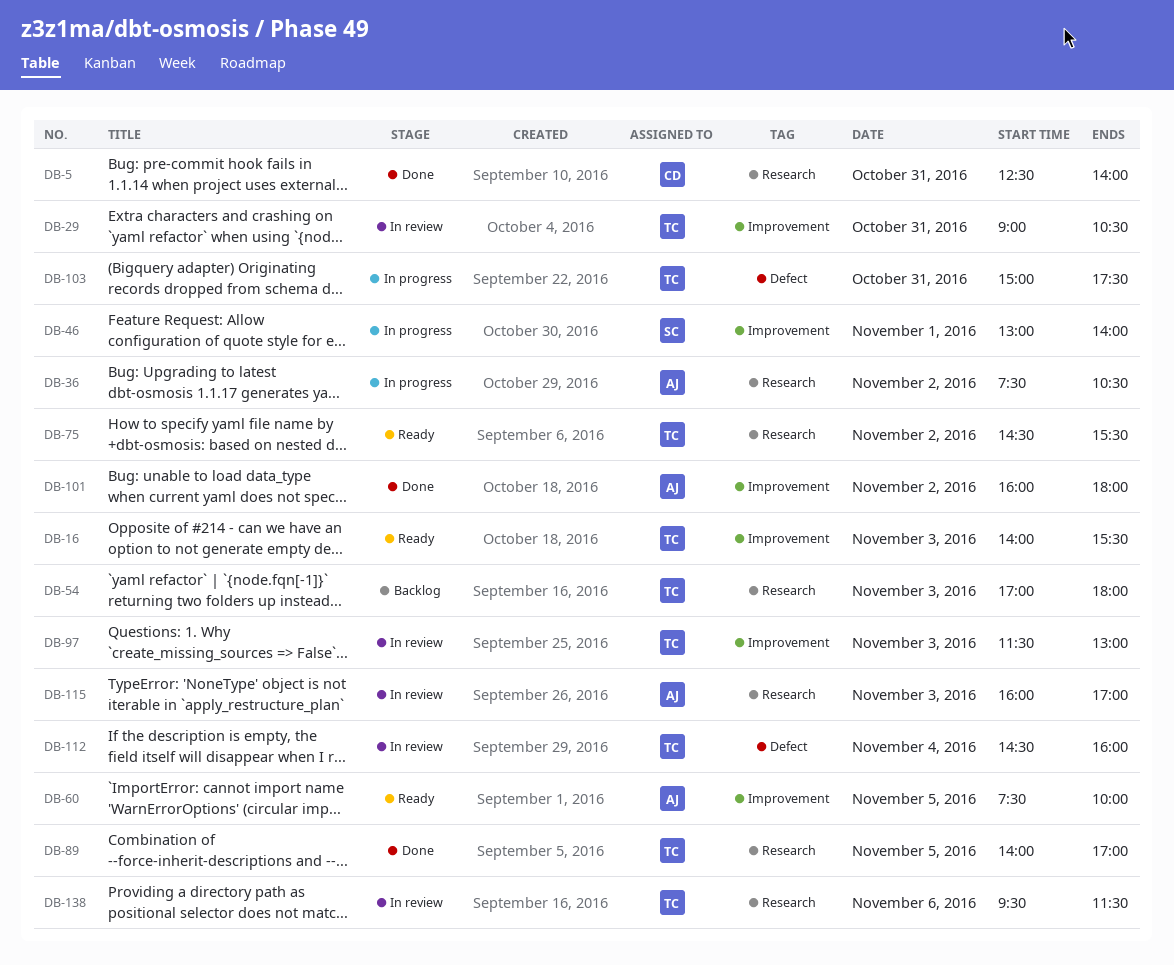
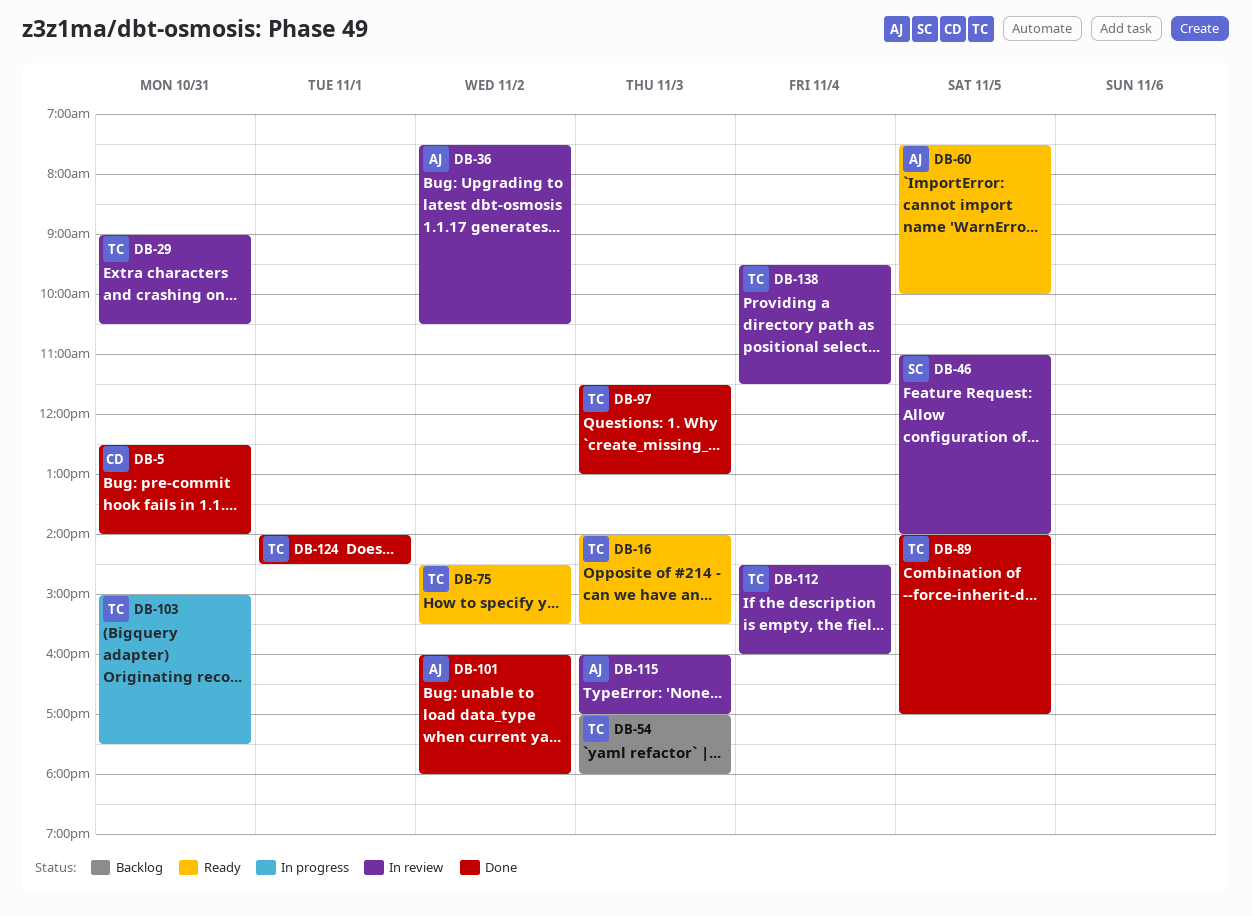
DB-36, status: In progress -> In review
DB-46, status: In progress -> In review
DB-46, day: Nov 1 -> Nov 5
DB-46, begins: 13:00 -> 11:00
DB-97, status: In review -> Done
DB-124: none -> present
DB-138, day: Nov 6 -> Nov 4

